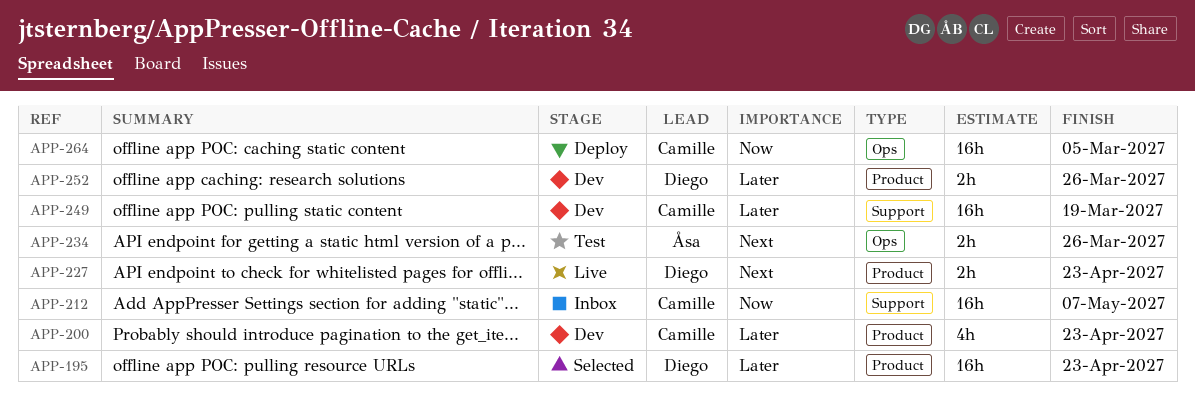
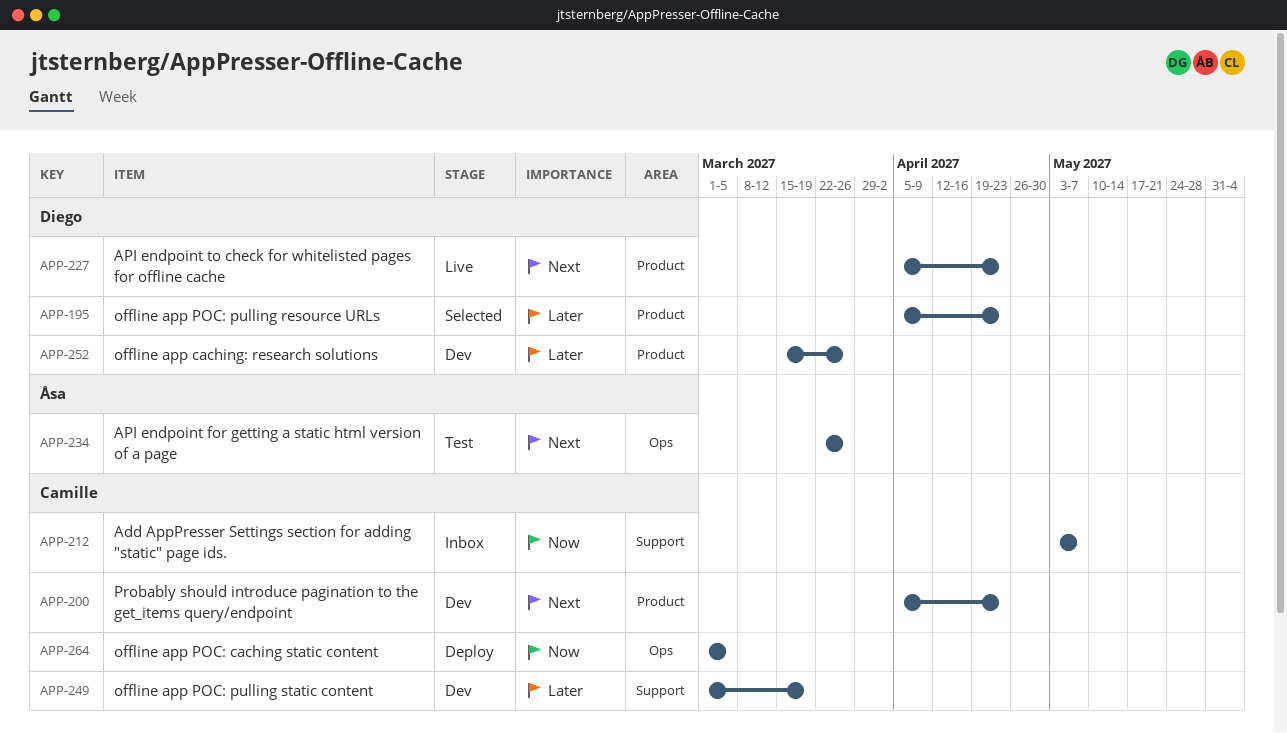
APP-200, priority: Later -> Next

